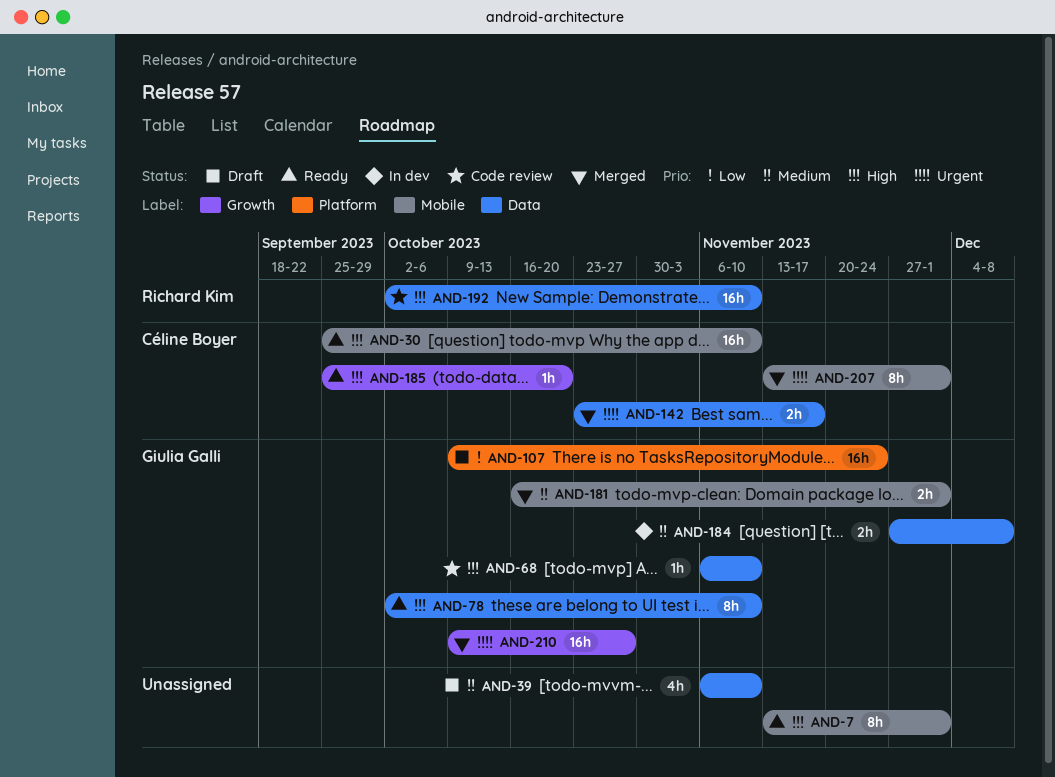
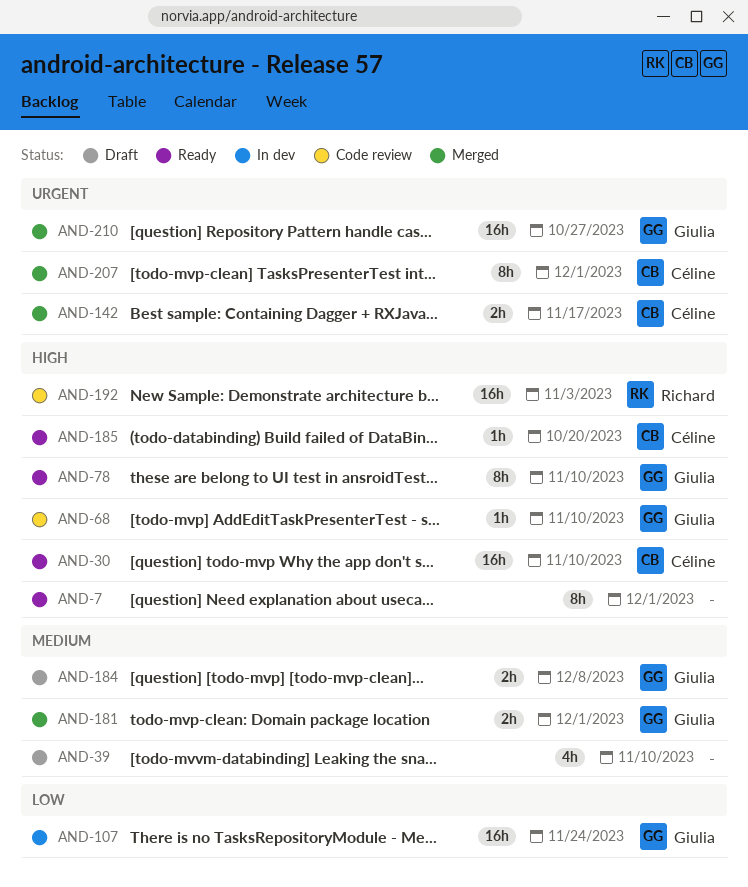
AND-107, status: Draft -> In dev
AND-184, status: In dev -> Draft
AND-192, due: Nov 10 -> Nov 3

